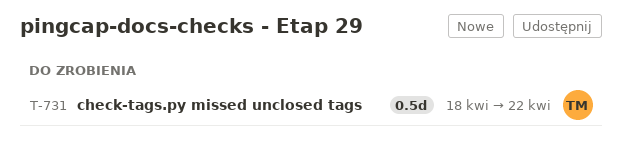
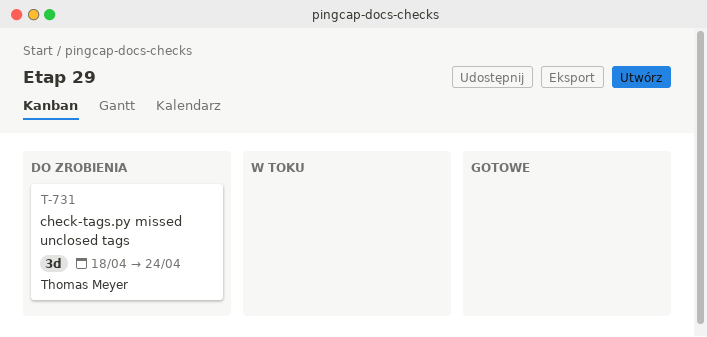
T-731, estimate: 0.5d -> 3d
T-731, due: Apr 22 -> Apr 24

